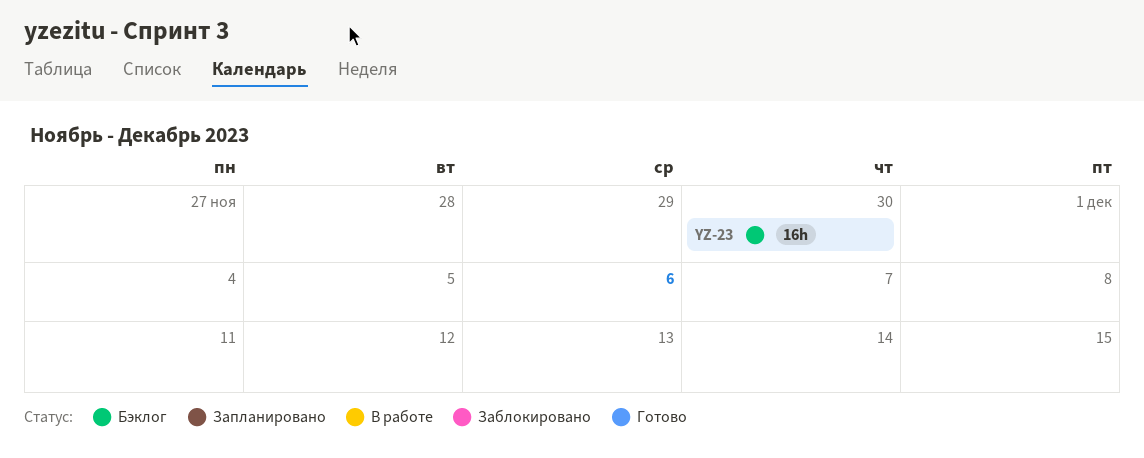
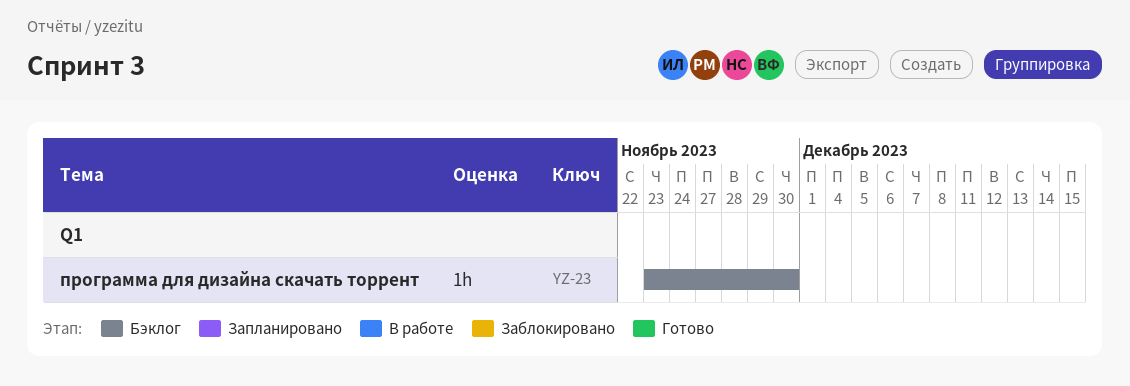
YZ-23, estimate: 16h -> 1h

